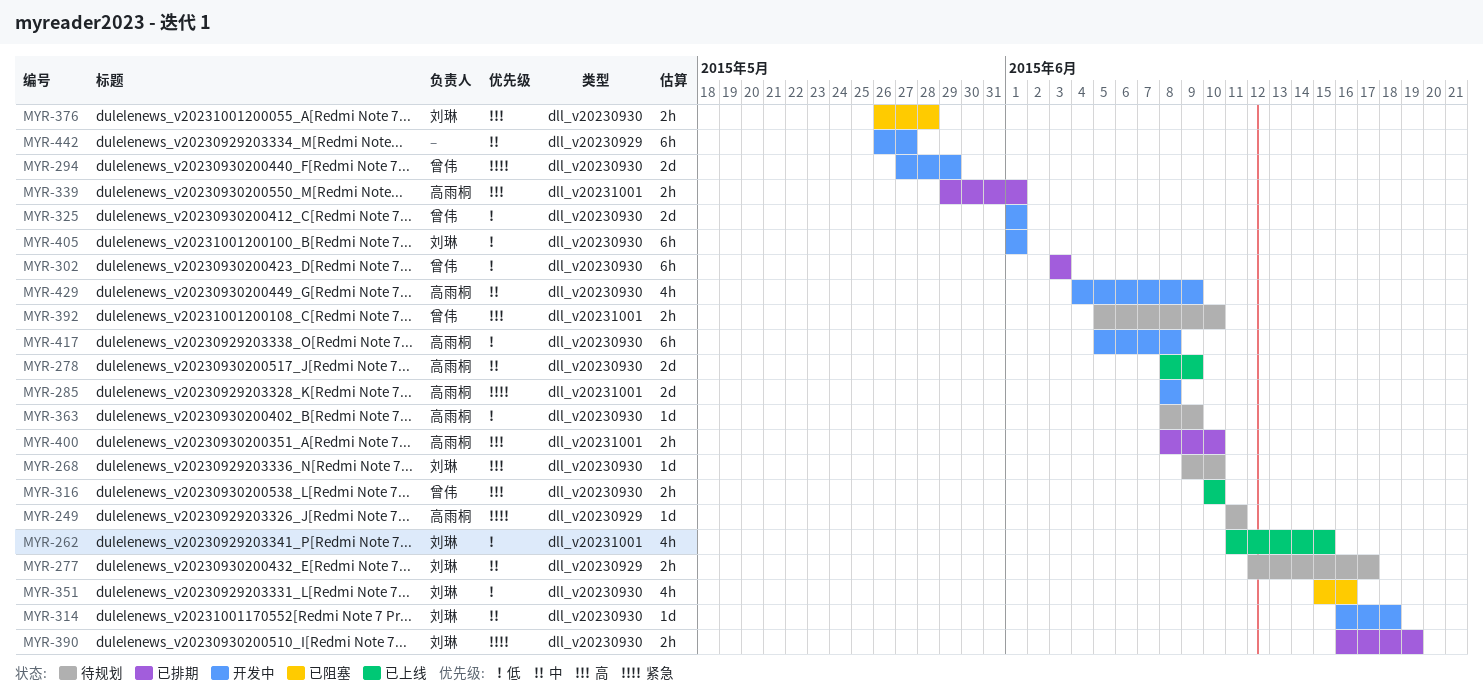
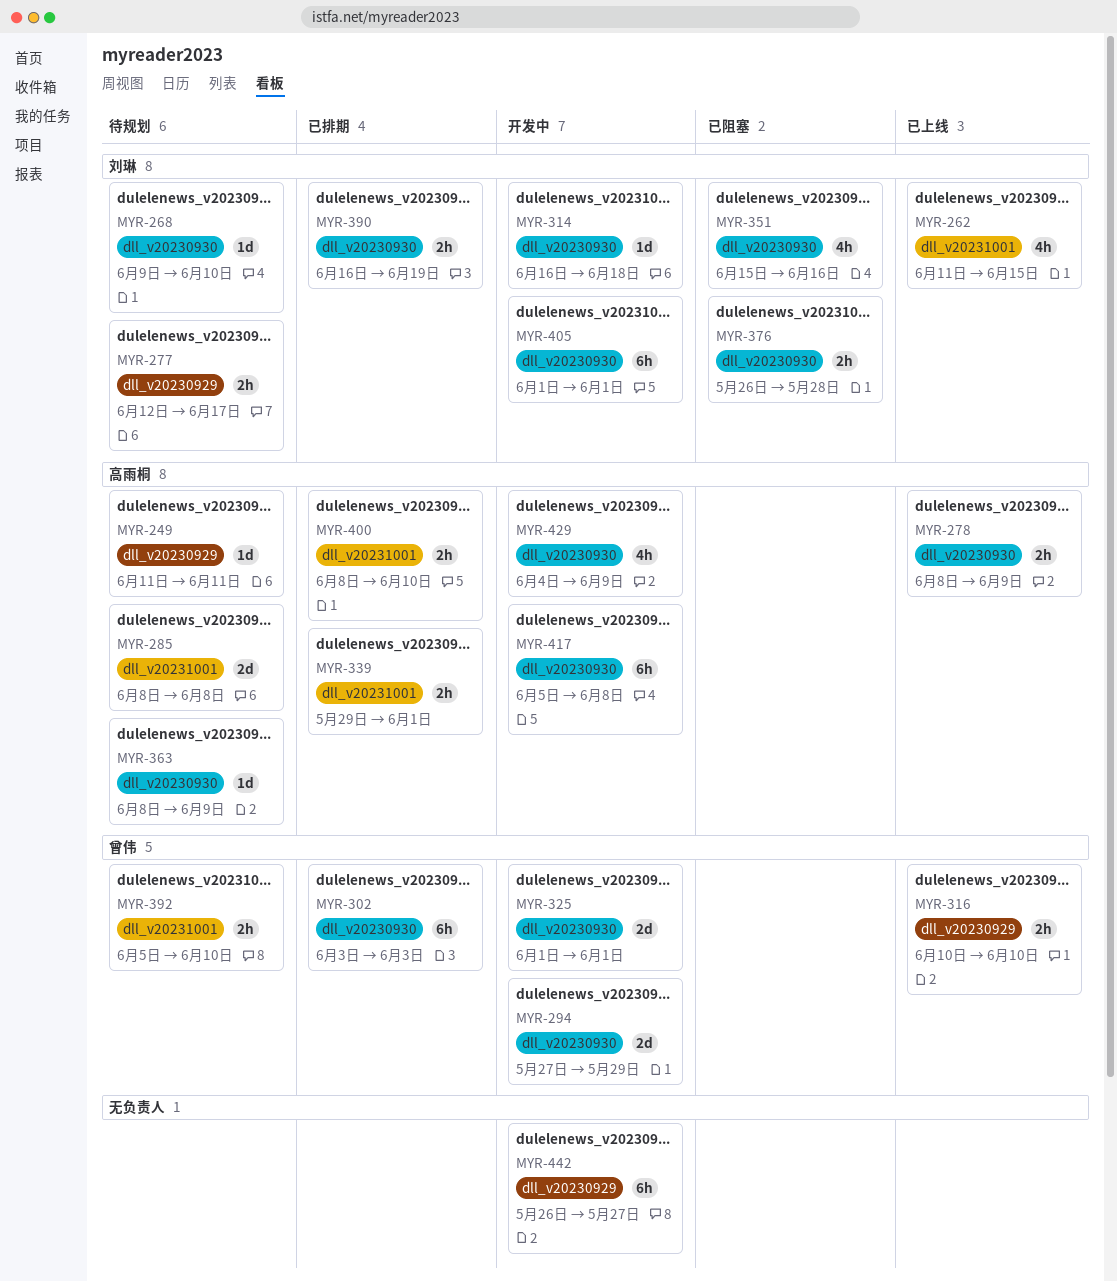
MYR-278, estimate: 2d -> 2h
MYR-285, status: 开发中 -> 待规划
MYR-316, label: dll_v20230930 -> dll_v20230929

